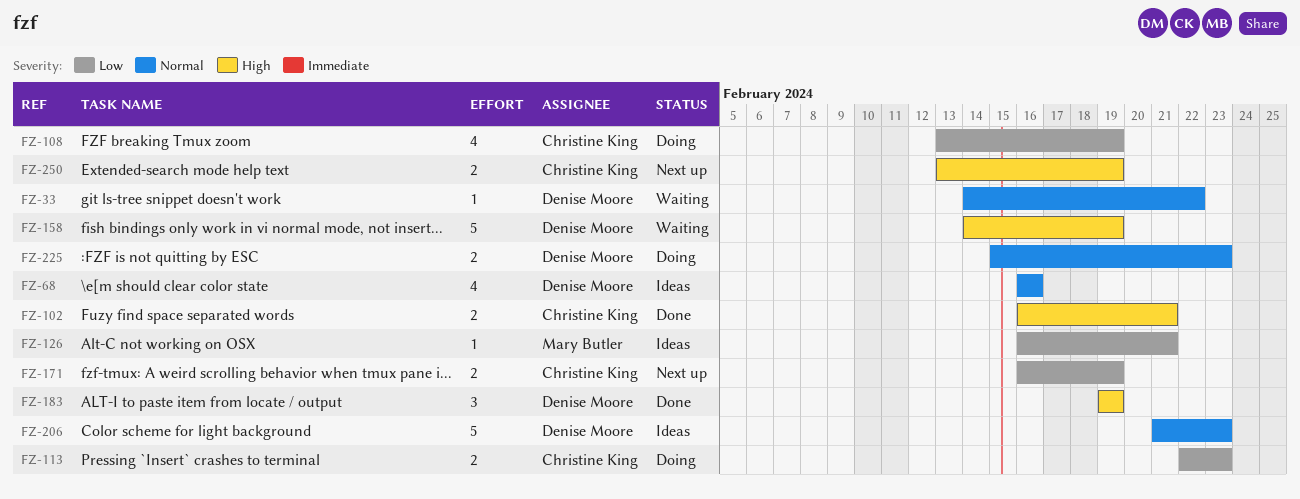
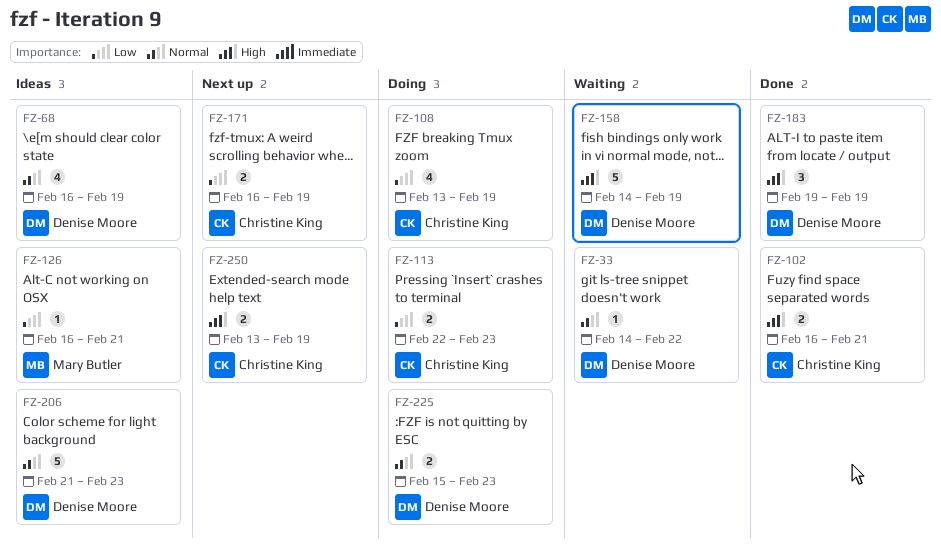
FZ-68, due: Feb 16 -> Feb 19

